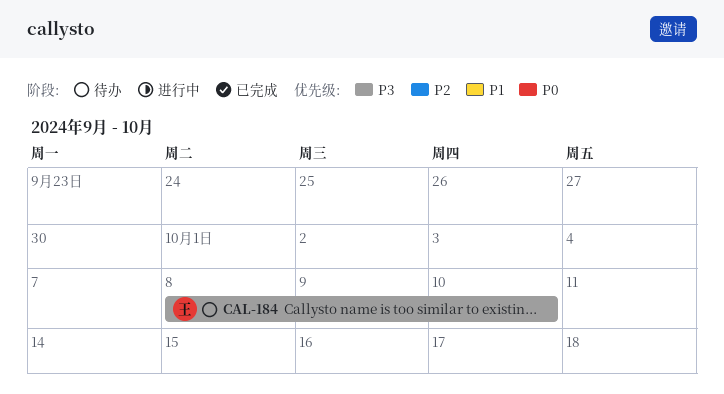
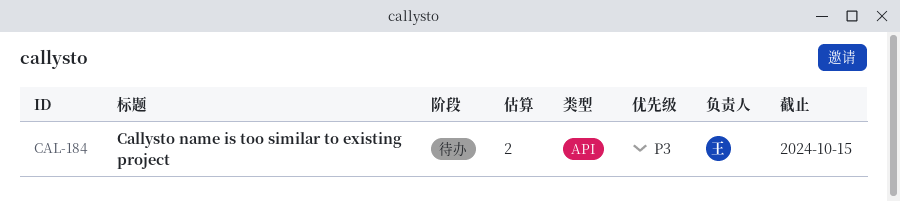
CAL-184, due: Oct 10 -> Oct 15

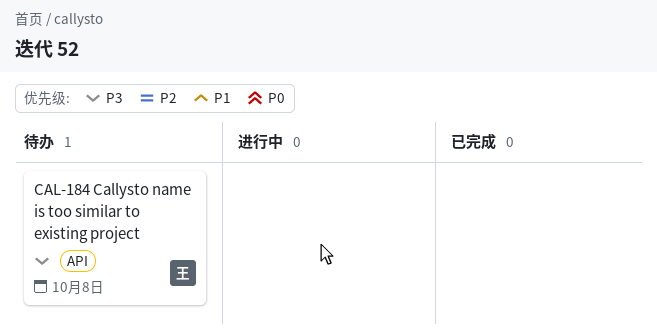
CAL-184, due: Oct 15 -> Oct 8

